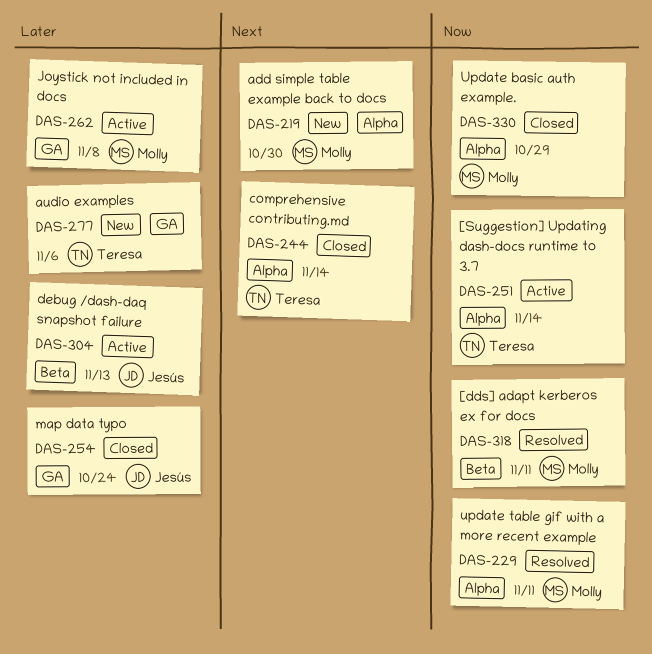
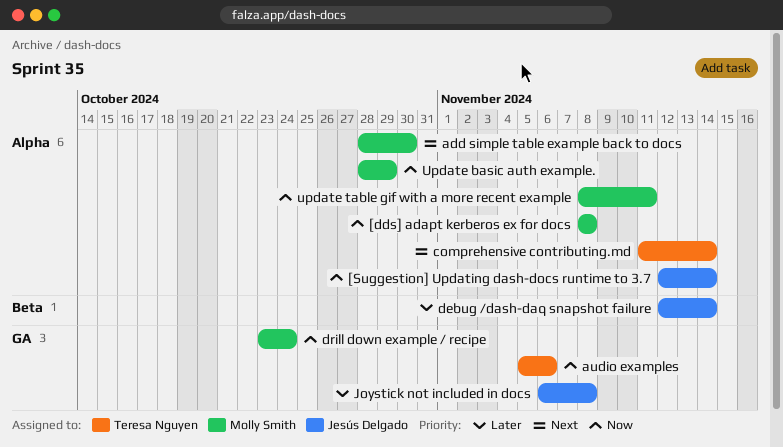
[dds] adapt kerberos ex for docs, label: Beta -> Alpha
[dds] adapt kerberos ex for docs, due: Nov 11 -> Nov 8
[Suggestion] Updating dash-docs runtime to 3.7, owner: Teresa Nguyen -> Jesús Delgado
audio examples, priority: Later -> Now
debug /dash-daq snapshot failure, due: Nov 13 -> Nov 14
drill down example / recipe: none -> present
Joystick not included in docs, owner: Molly Smith -> Jesús Delgado
map data typo: present -> none

